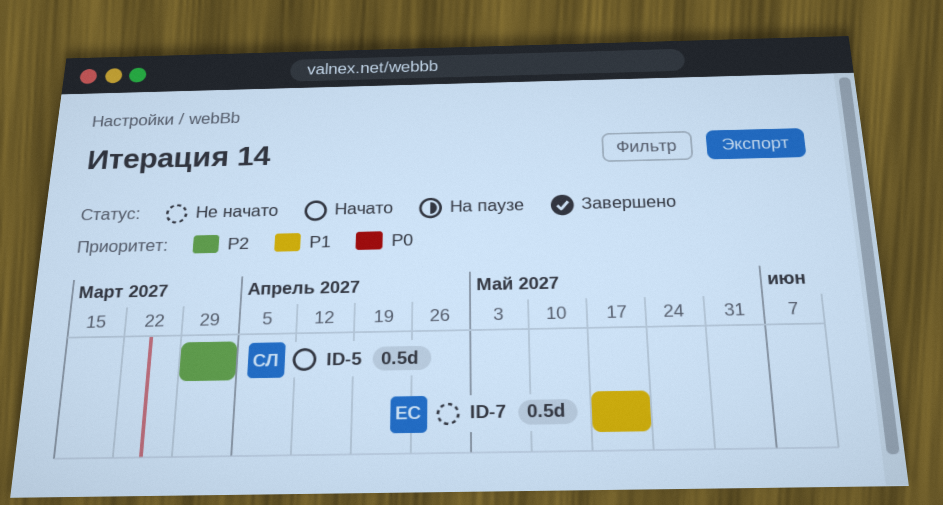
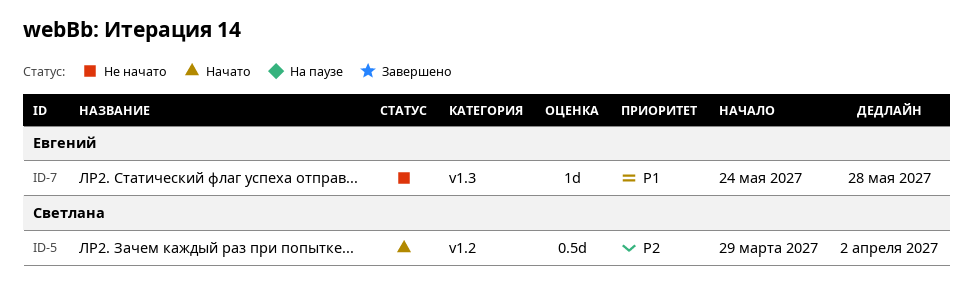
ID-7, estimate: 0.5d -> 1d
ID-7, start: May 17 -> May 24
ID-7, due: May 21 -> May 28

